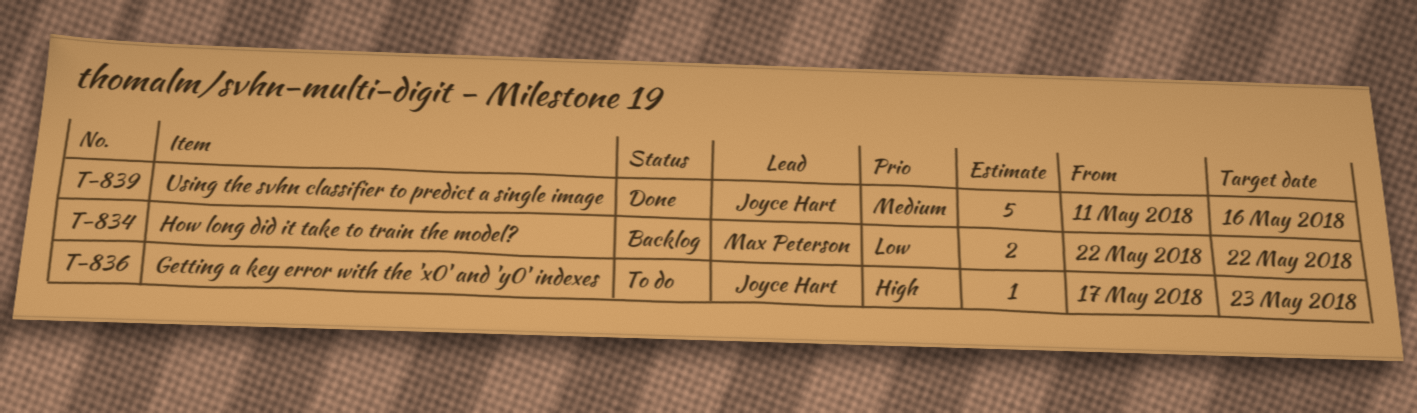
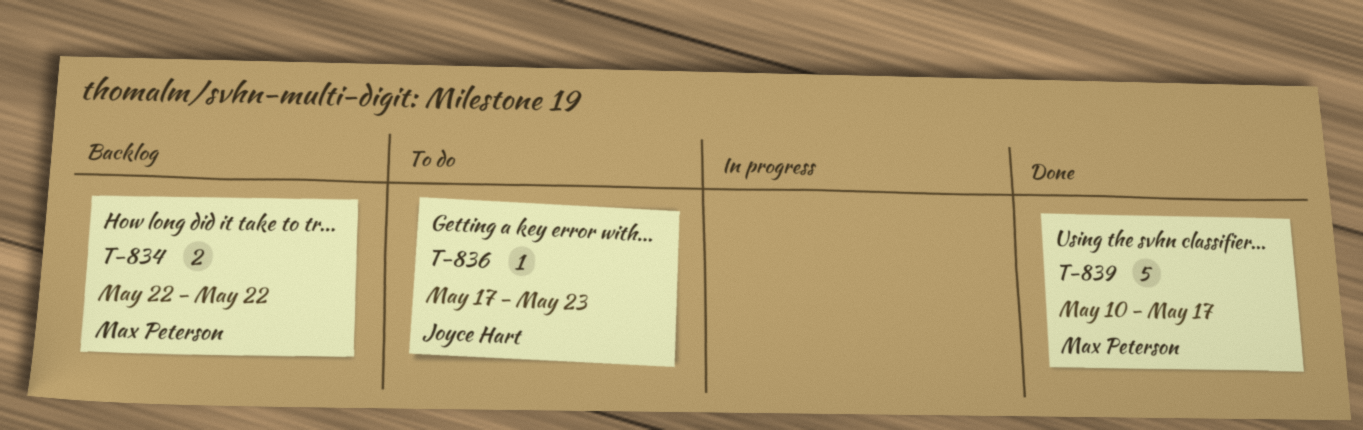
T-839, owner: Joyce Hart -> Max Peterson
T-839, start: May 11 -> May 10
T-839, due: May 16 -> May 17

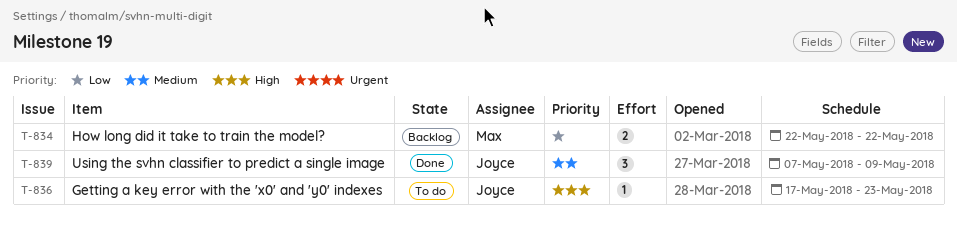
T-839, owner: Max Peterson -> Joyce Hart
T-839, estimate: 5 -> 3
T-839, start: May 10 -> May 7
T-839, due: May 17 -> May 9

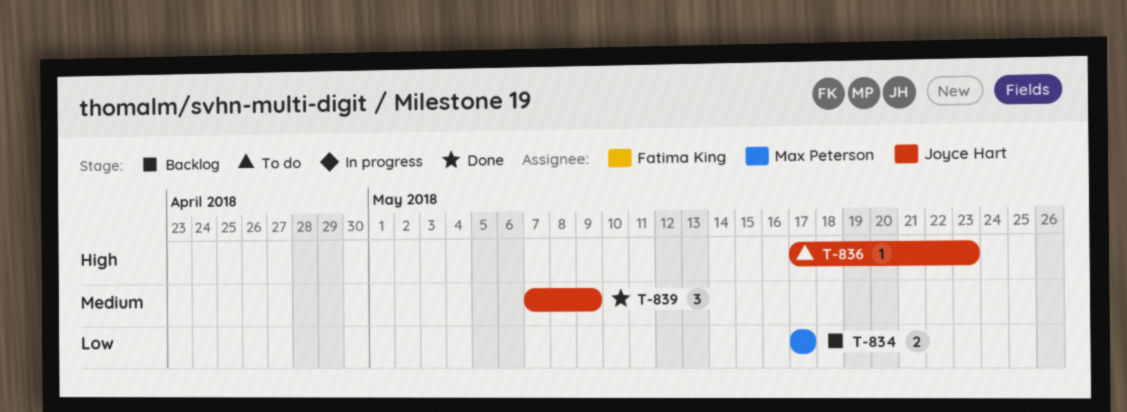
T-834, start: May 22 -> May 17
T-834, due: May 22 -> May 17

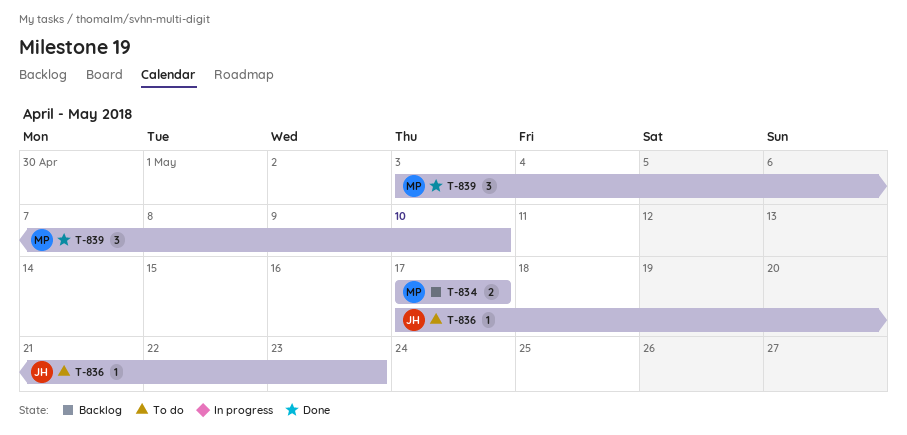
T-839, owner: Joyce Hart -> Max Peterson
T-839, start: May 7 -> May 3
T-839, due: May 9 -> May 10

